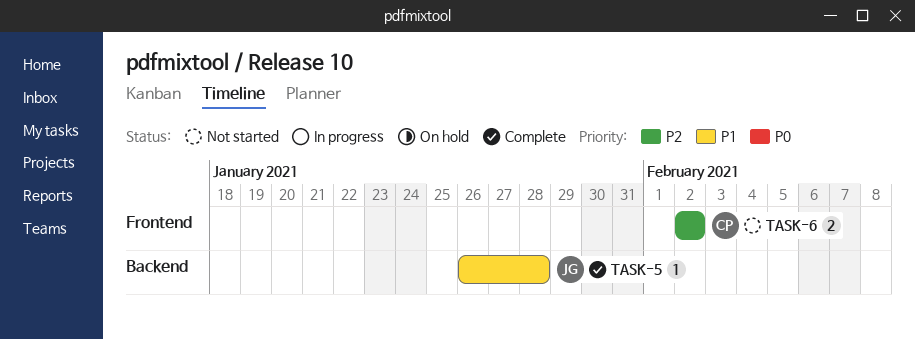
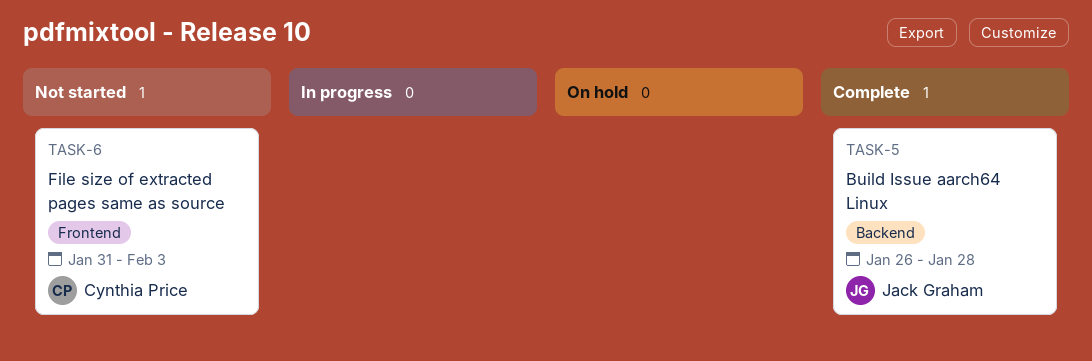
TASK-6, start: Feb 2 -> Jan 31
TASK-6, due: Feb 2 -> Feb 3

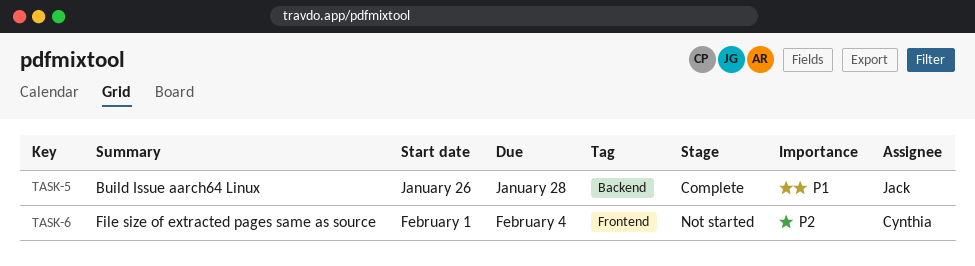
TASK-6, start: Jan 31 -> Feb 1
TASK-6, due: Feb 3 -> Feb 4

